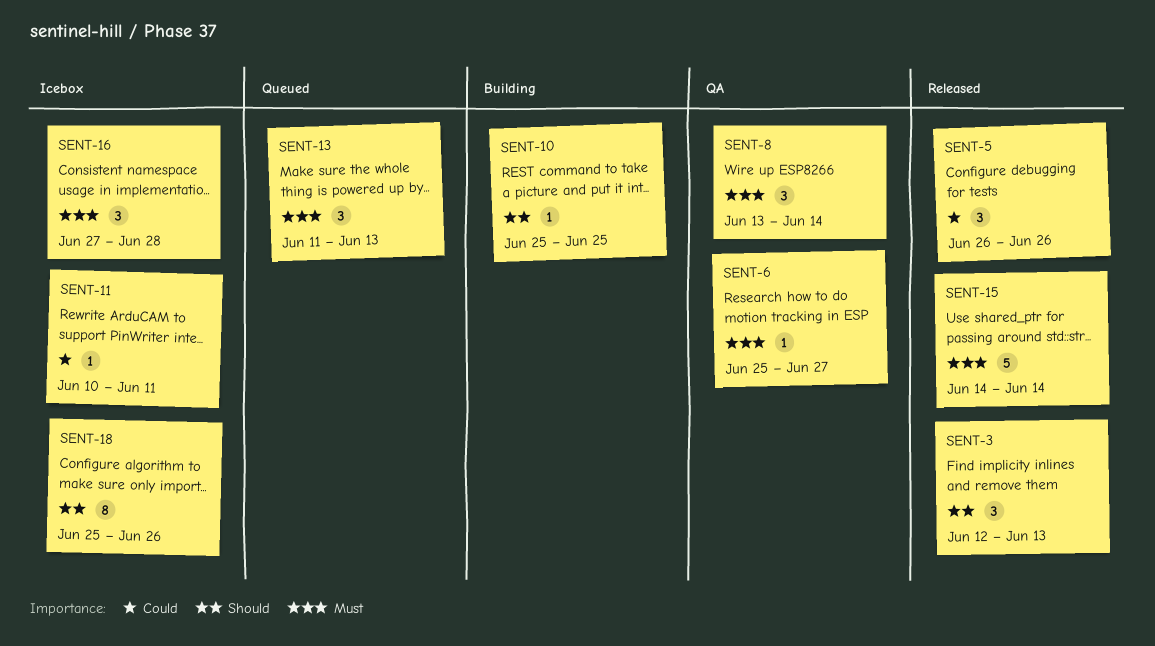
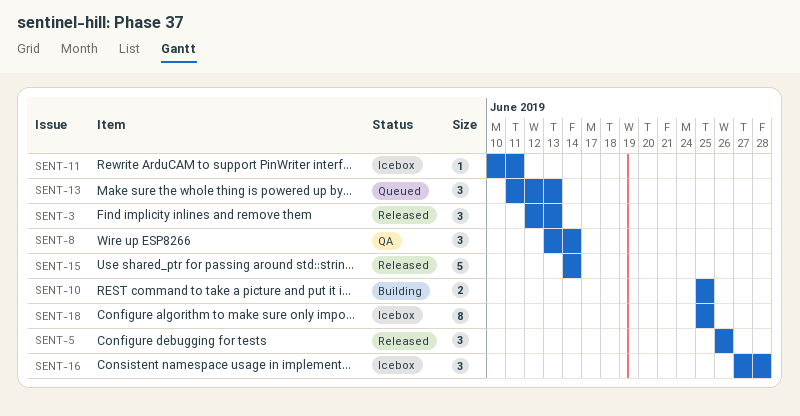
SENT-6: present -> none
SENT-10, estimate: 1 -> 2
SENT-18, due: Jun 26 -> Jun 25

